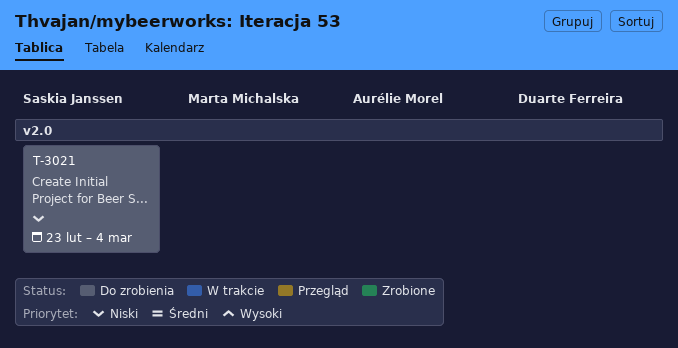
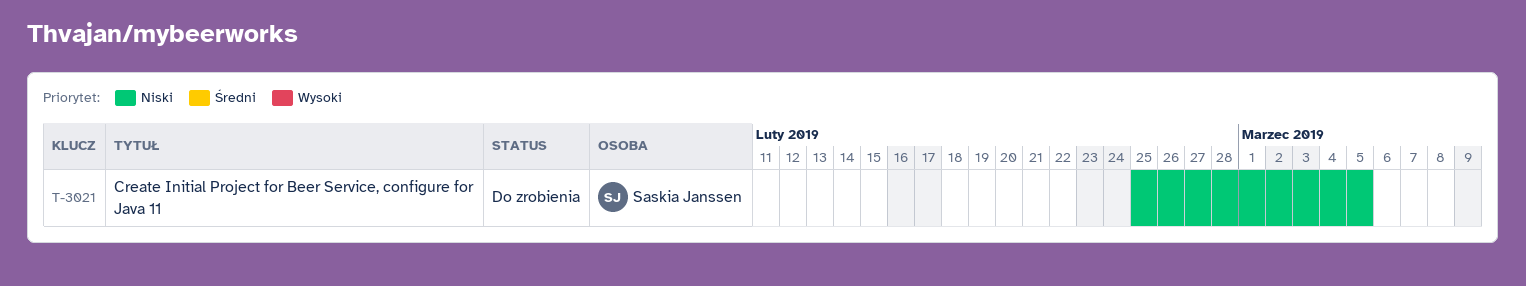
T-3021, start: Feb 23 -> Feb 25
T-3021, due: Mar 4 -> Mar 5

